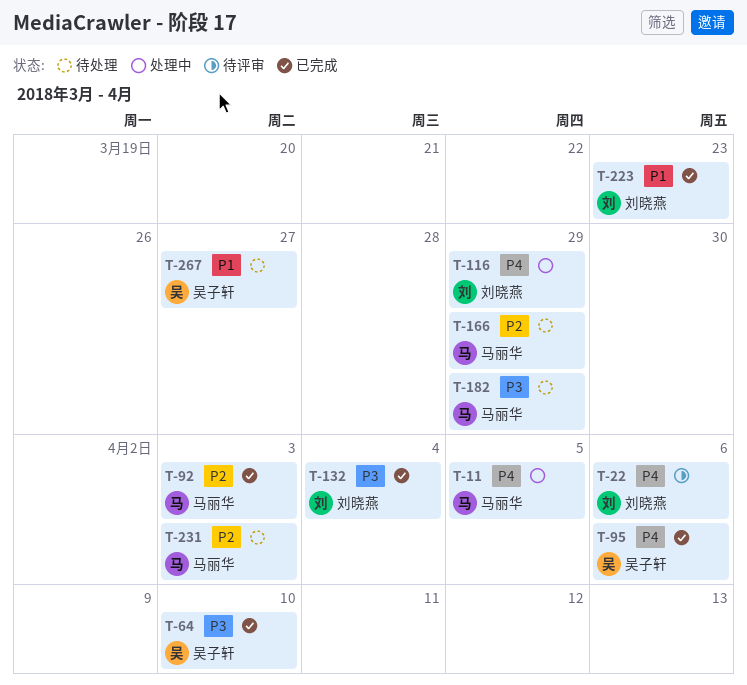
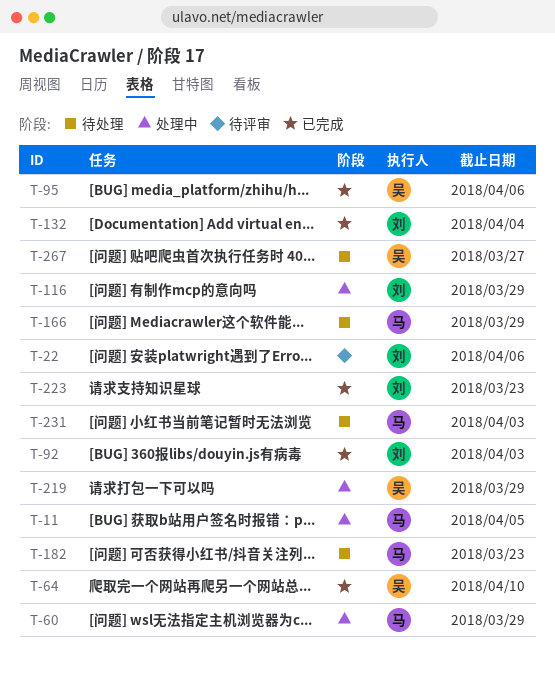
T-60: none -> present
T-92, owner: 马丽华 -> 刘晓燕
T-182, due: Mar 29 -> Mar 23
T-219: none -> present

